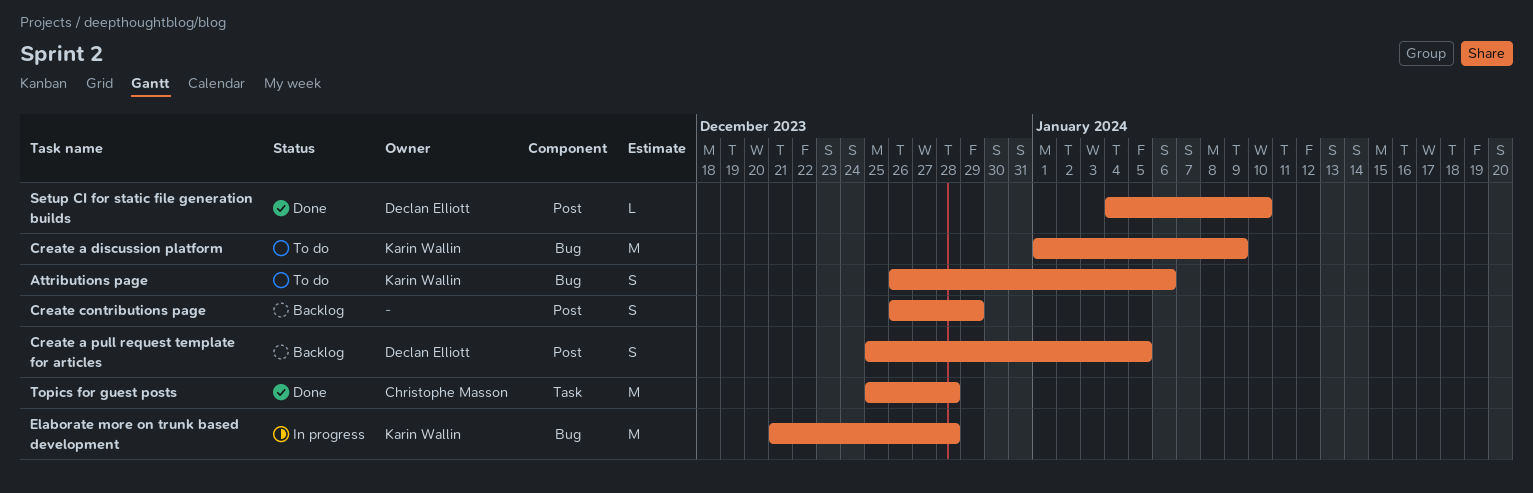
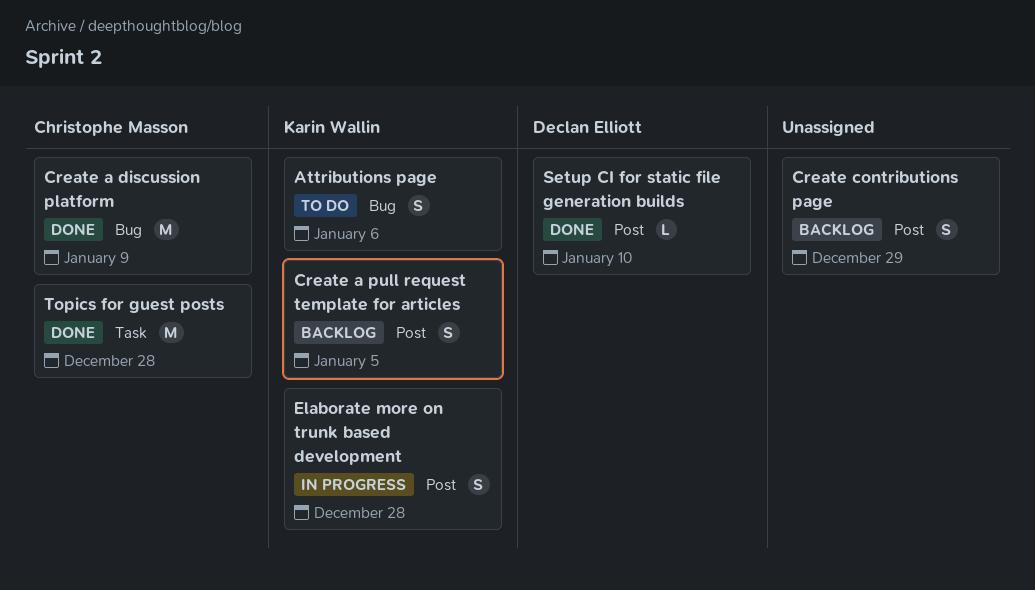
Create a discussion platform, status: To do -> Done
Create a discussion platform, owner: Karin Wallin -> Christophe Masson
Create a pull request template for articles, owner: Declan Elliott -> Karin Wallin
Elaborate more on trunk based development, label: Bug -> Post
Elaborate more on trunk based development, estimate: M -> S

